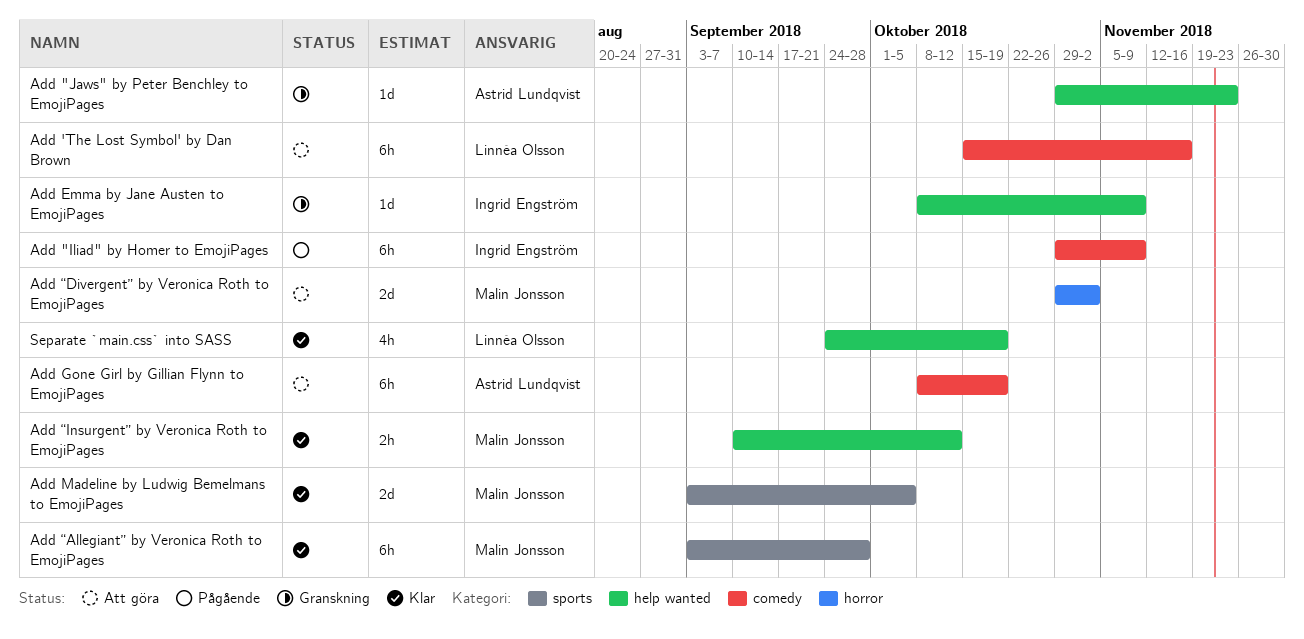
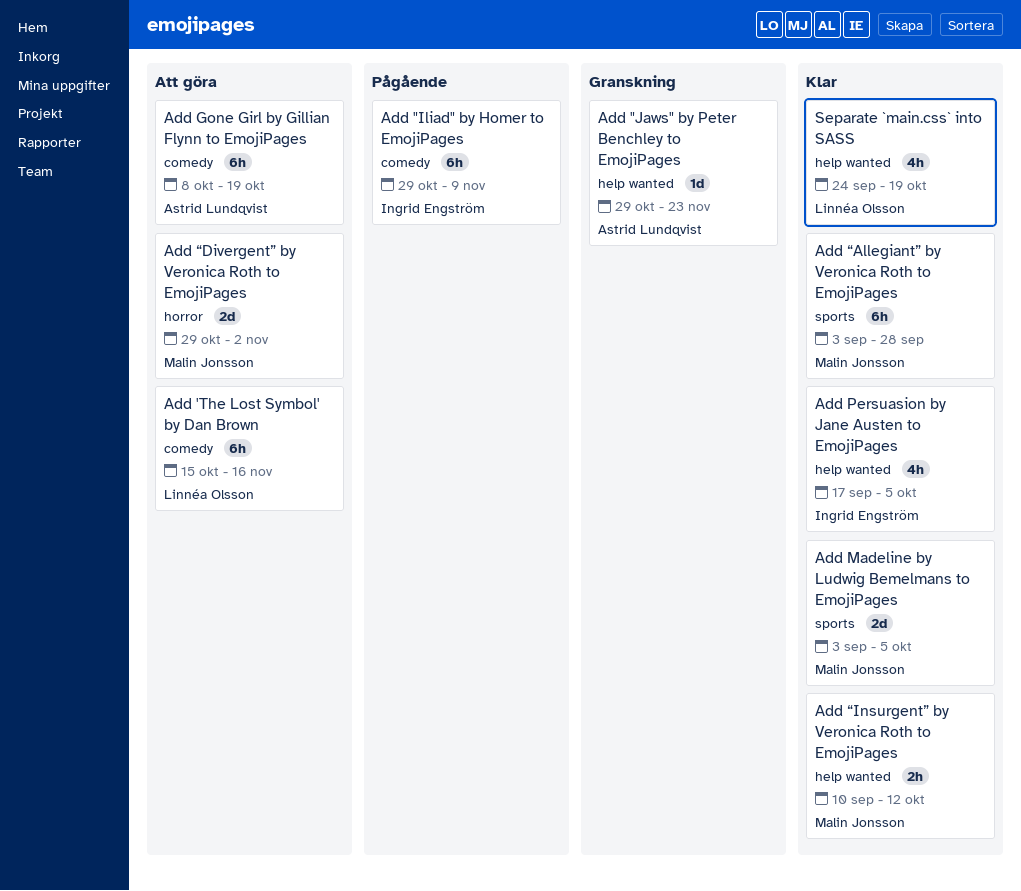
Add Emma by Jane Austen to EmojiPages: present -> none
Add Persuasion by Jane Austen to EmojiPages: none -> present

